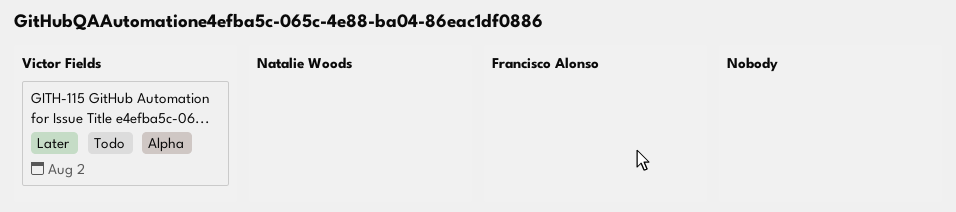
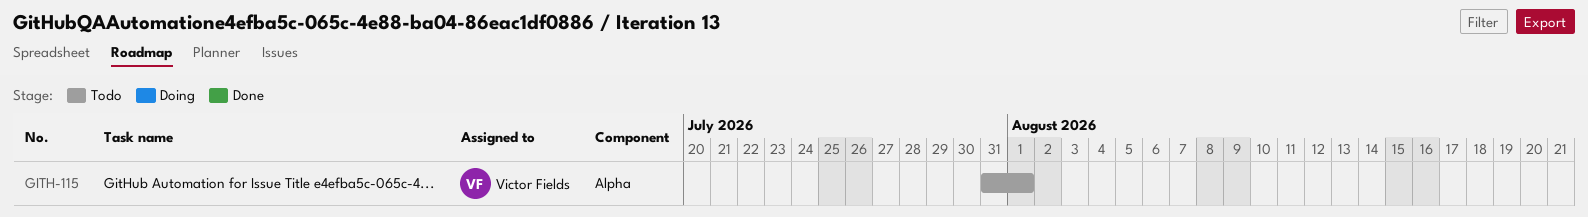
GITH-115, due: Aug 2 -> Aug 1

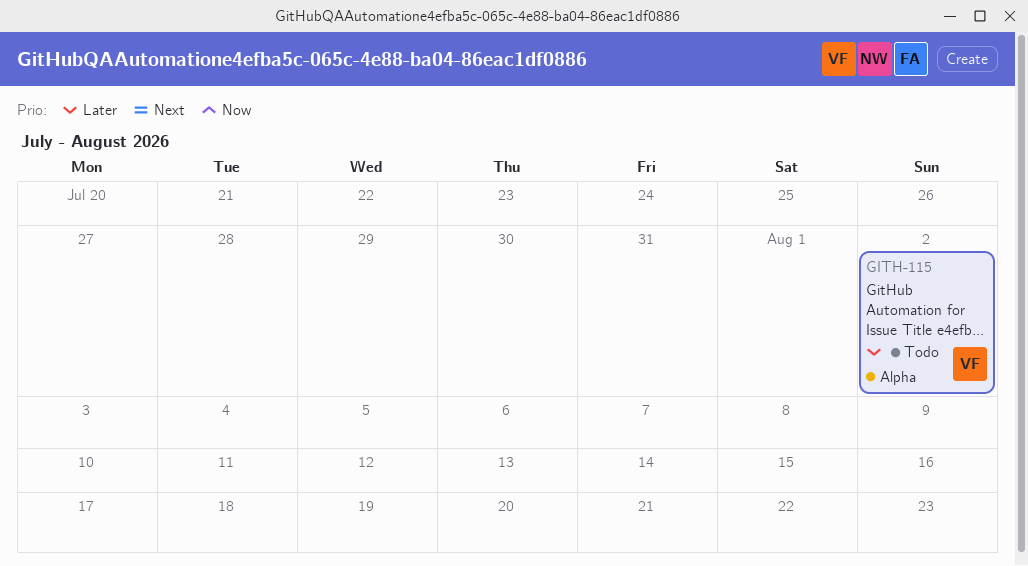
GITH-115, due: Aug 1 -> Aug 2

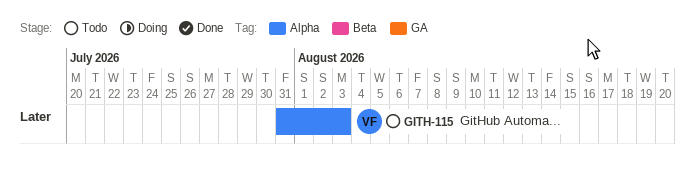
GITH-115, due: Aug 2 -> Aug 3

